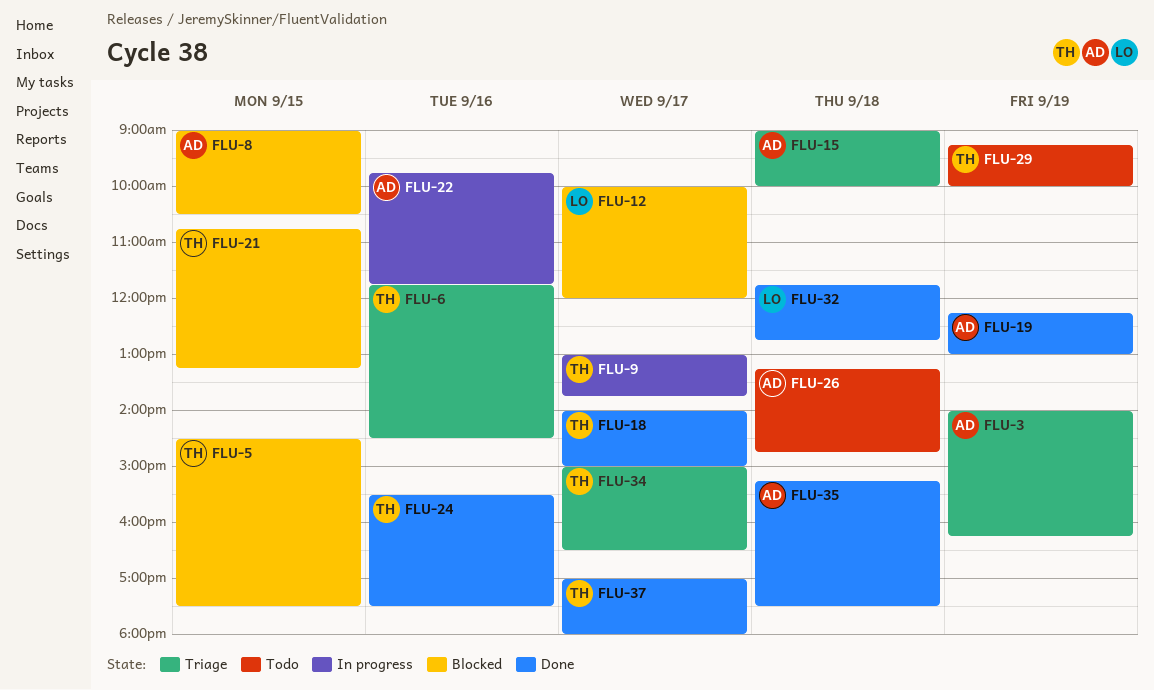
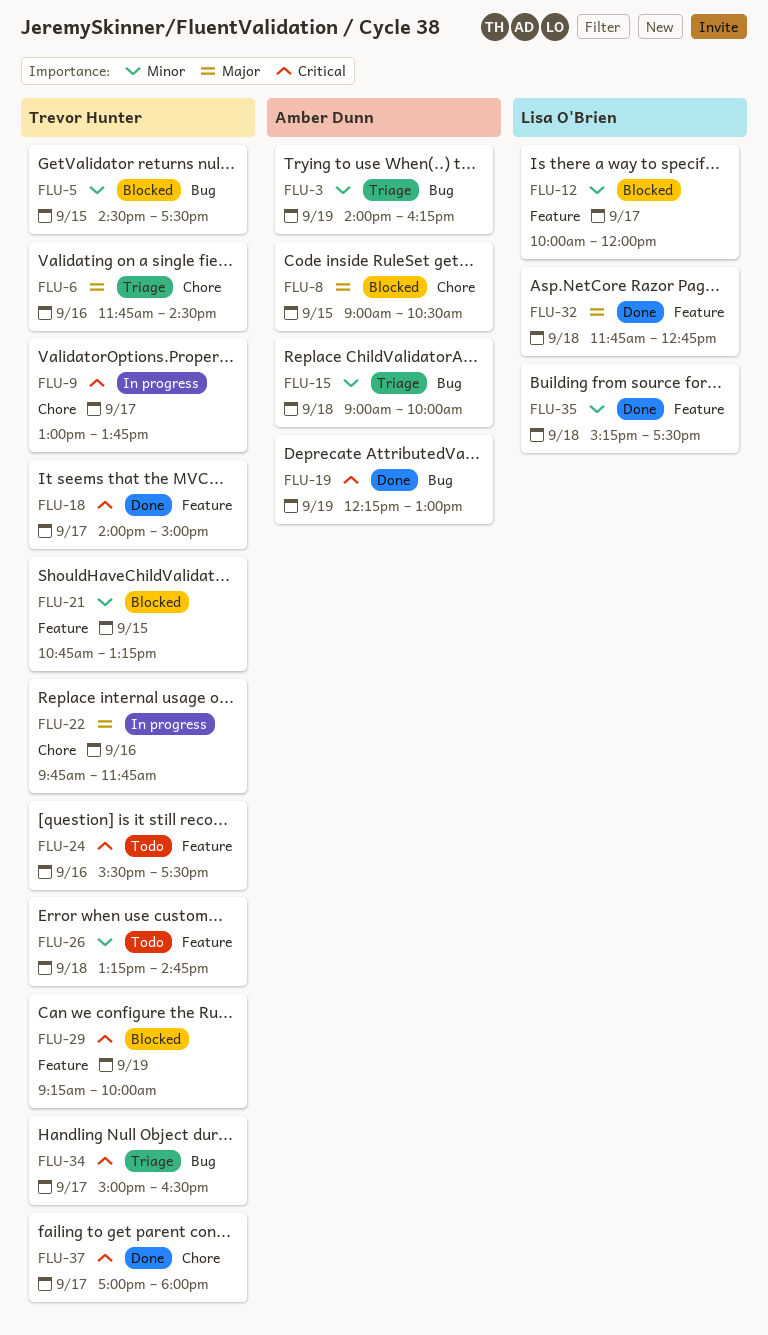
FLU-22, owner: Amber Dunn -> Trevor Hunter
FLU-24, status: Done -> Todo
FLU-26, owner: Amber Dunn -> Trevor Hunter
FLU-29, status: Todo -> Blocked
FLU-35, owner: Amber Dunn -> Lisa O'Brien

